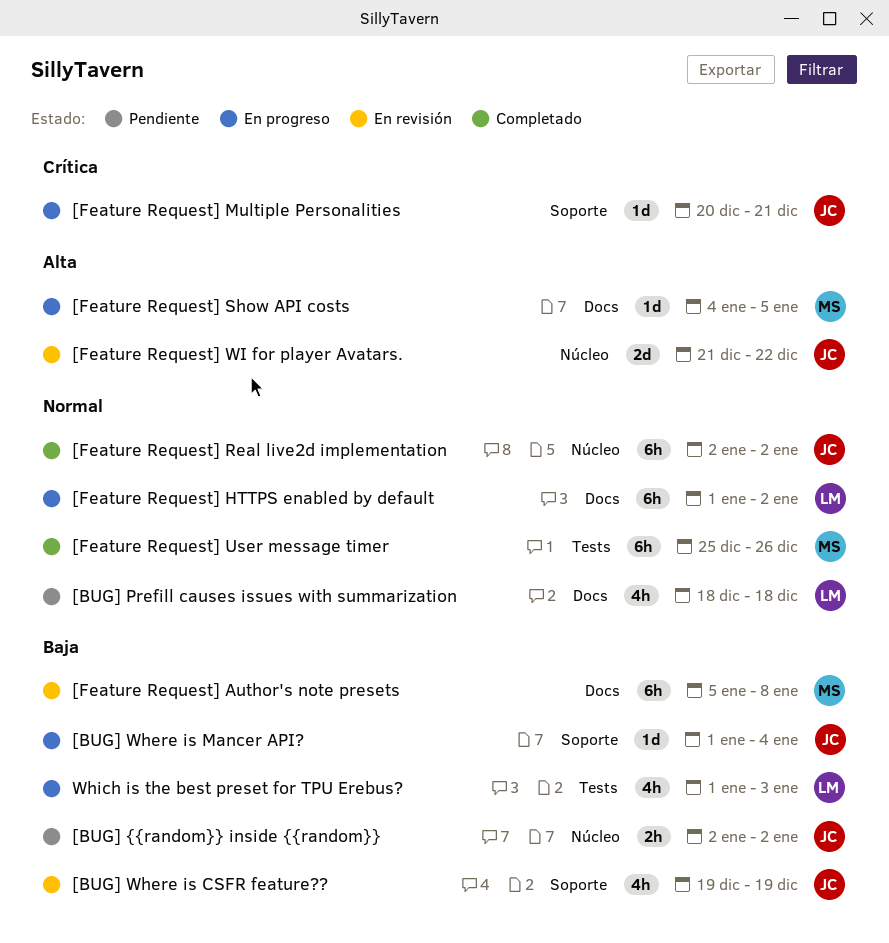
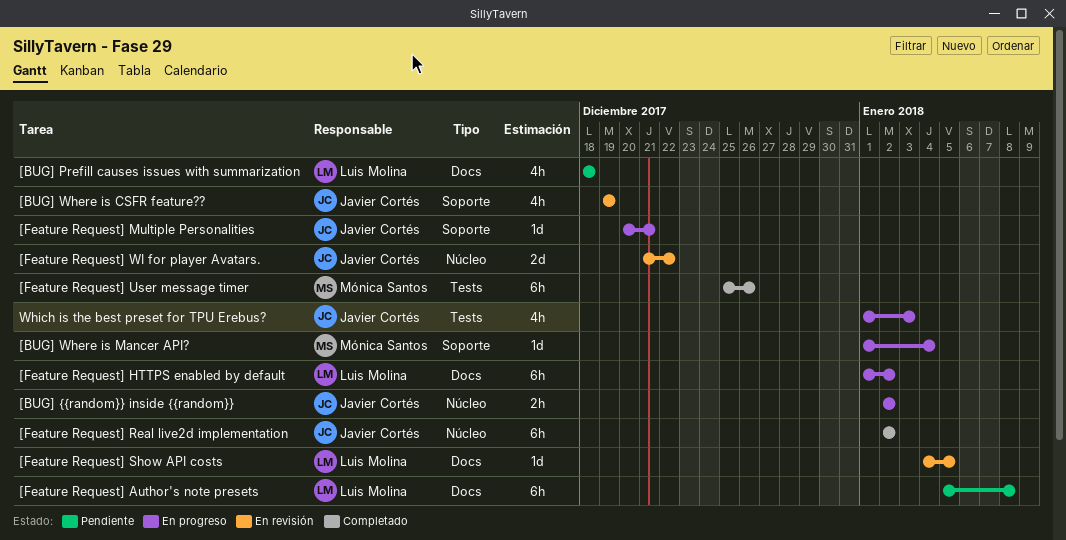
[BUG] Where is Mancer API?, owner: Javier Cortés -> Mónica Santos
[BUG] {{random}} inside {{random}}, status: Pendiente -> En progreso
[Feature Request] Author's note presets, status: En revisión -> Pendiente
[Feature Request] Author's note presets, owner: Mónica Santos -> Luis Molina
[Feature Request] Show API costs, status: En progreso -> En revisión
[Feature Request] Show API costs, owner: Mónica Santos -> Luis Molina
Which is the best preset for TPU Erebus?, owner: Luis Molina -> Javier Cortés

